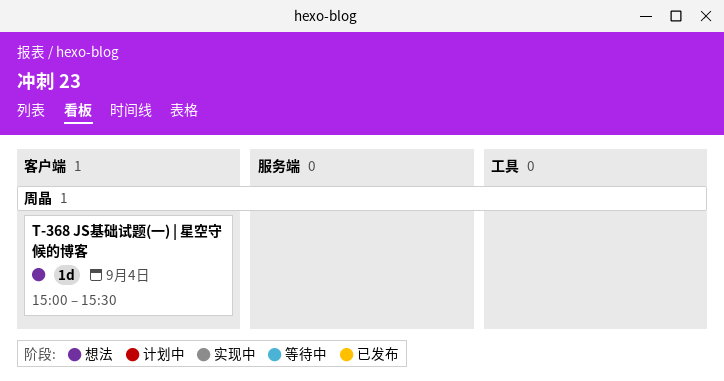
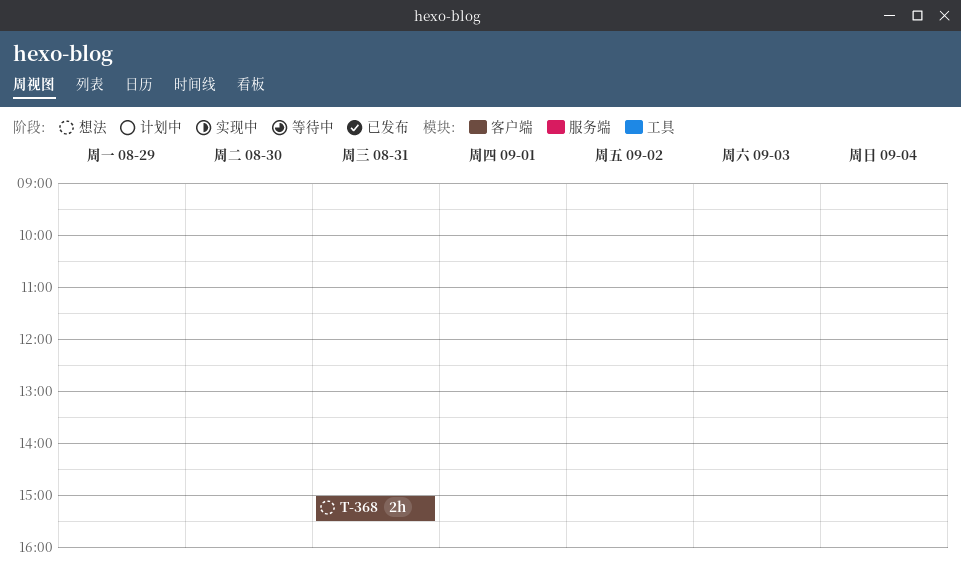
T-368, estimate: 1d -> 2h
T-368, day: Sep 4 -> Aug 31

